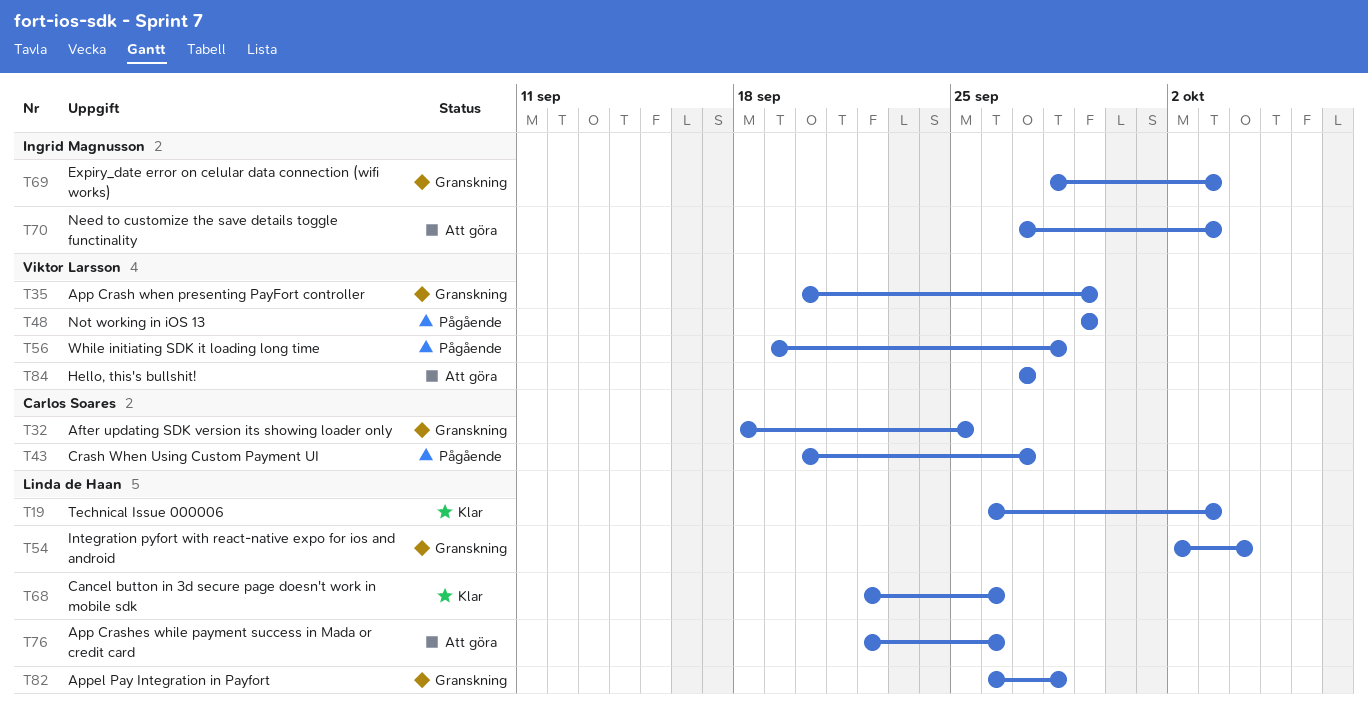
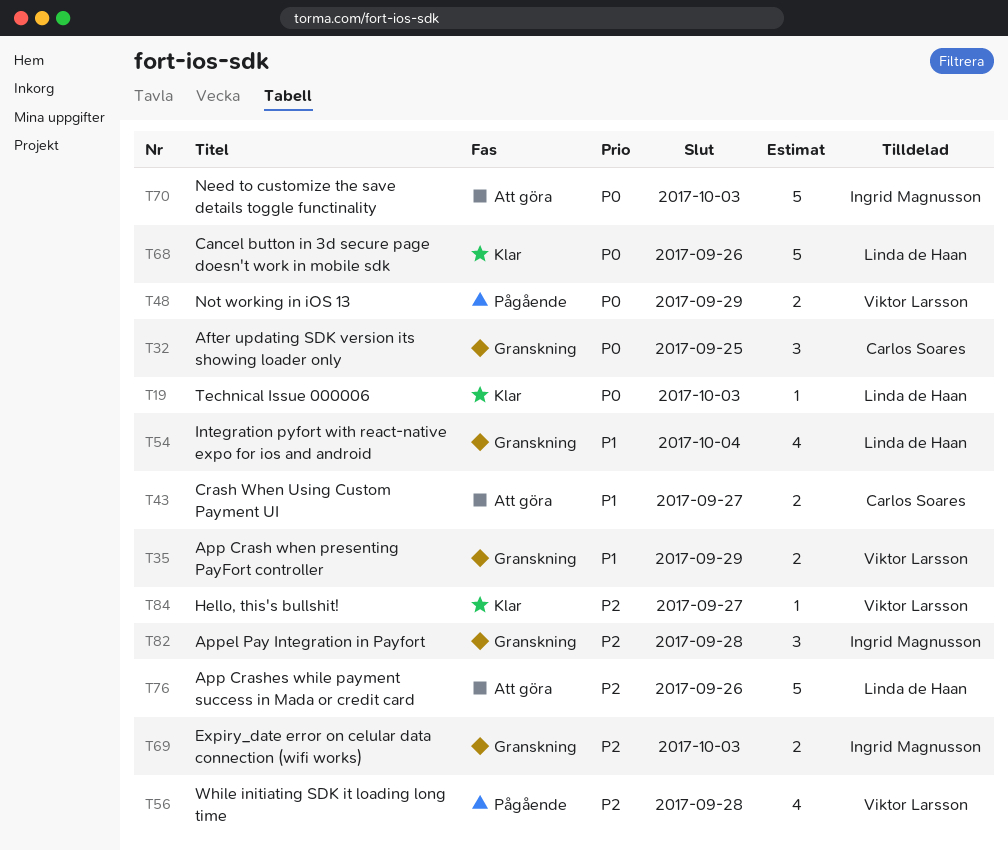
T43, status: Pågående -> Att göra
T82, owner: Linda de Haan -> Ingrid Magnusson
T84, status: Att göra -> Klar

